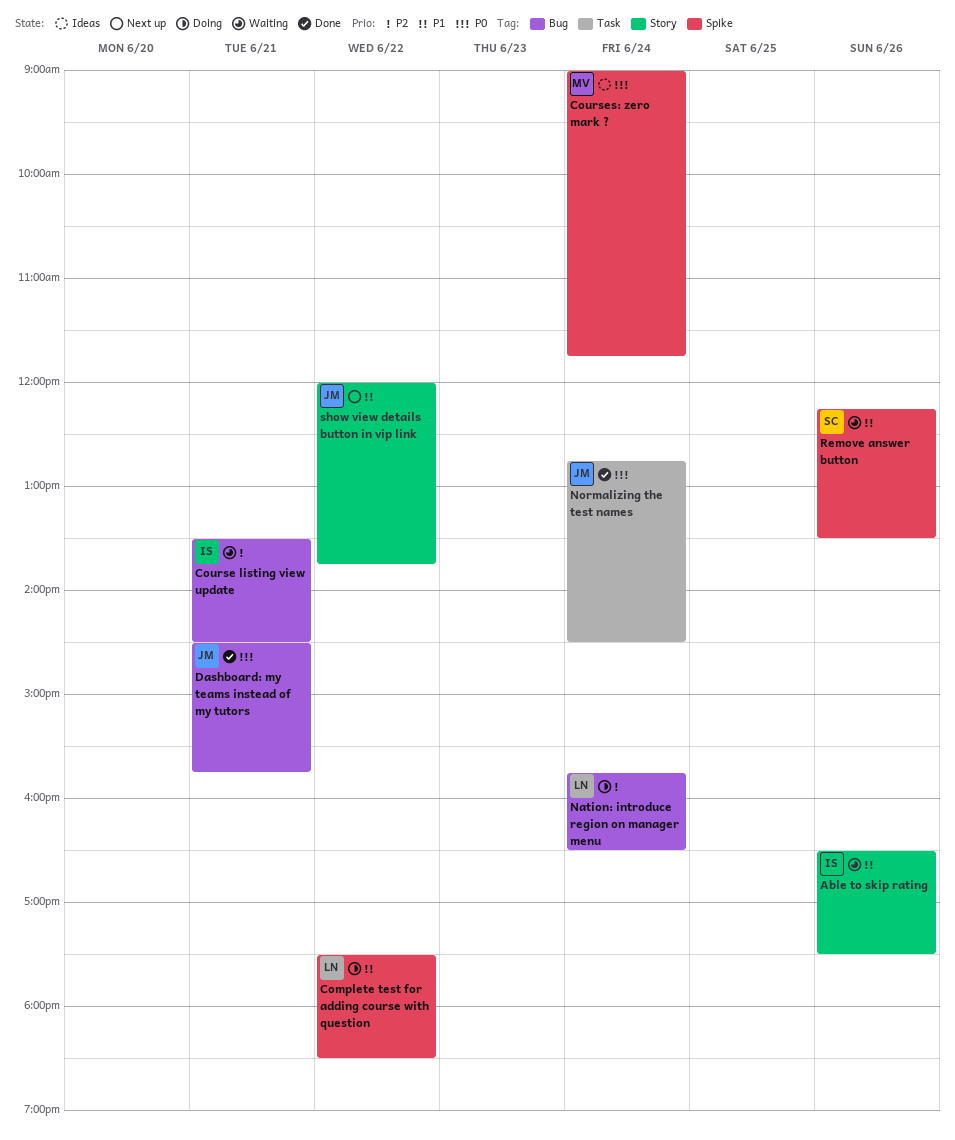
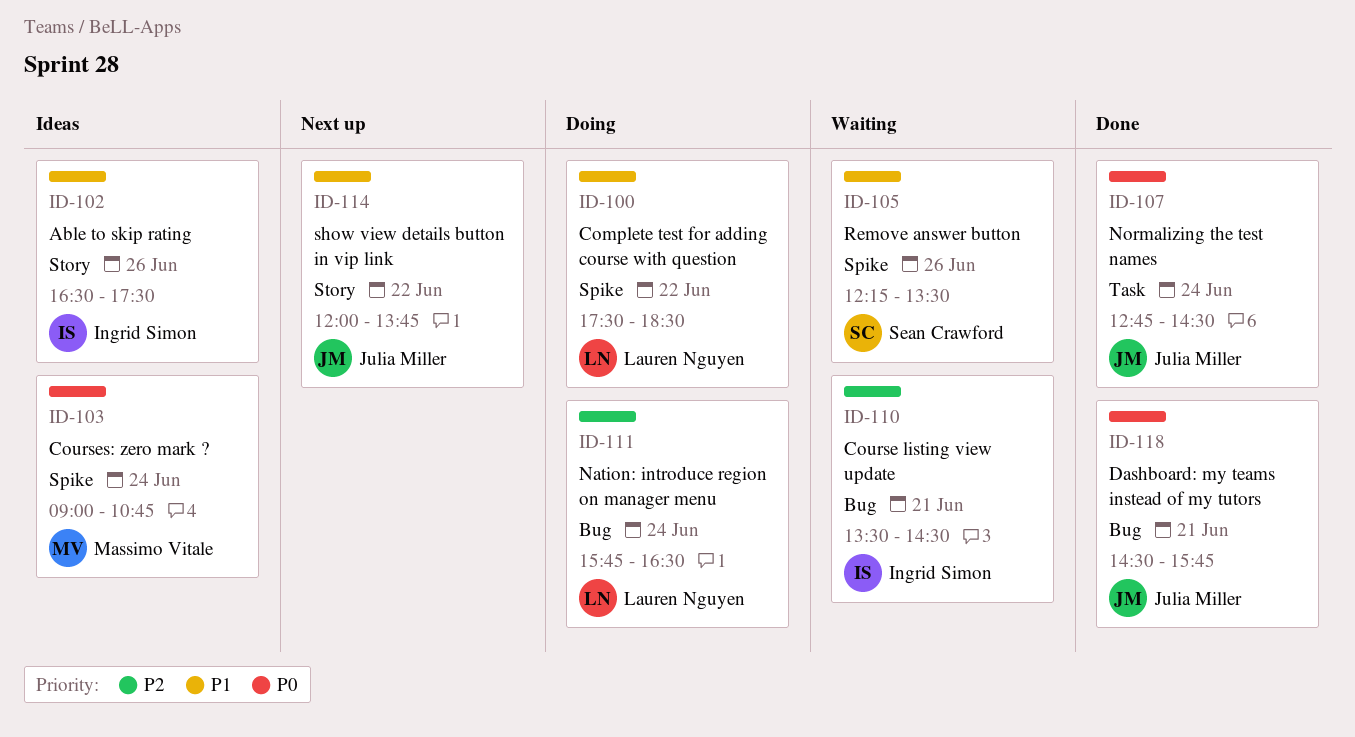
Able to skip rating, status: Waiting -> Ideas
Courses: zero mark ?, ends: 11:45 -> 10:45

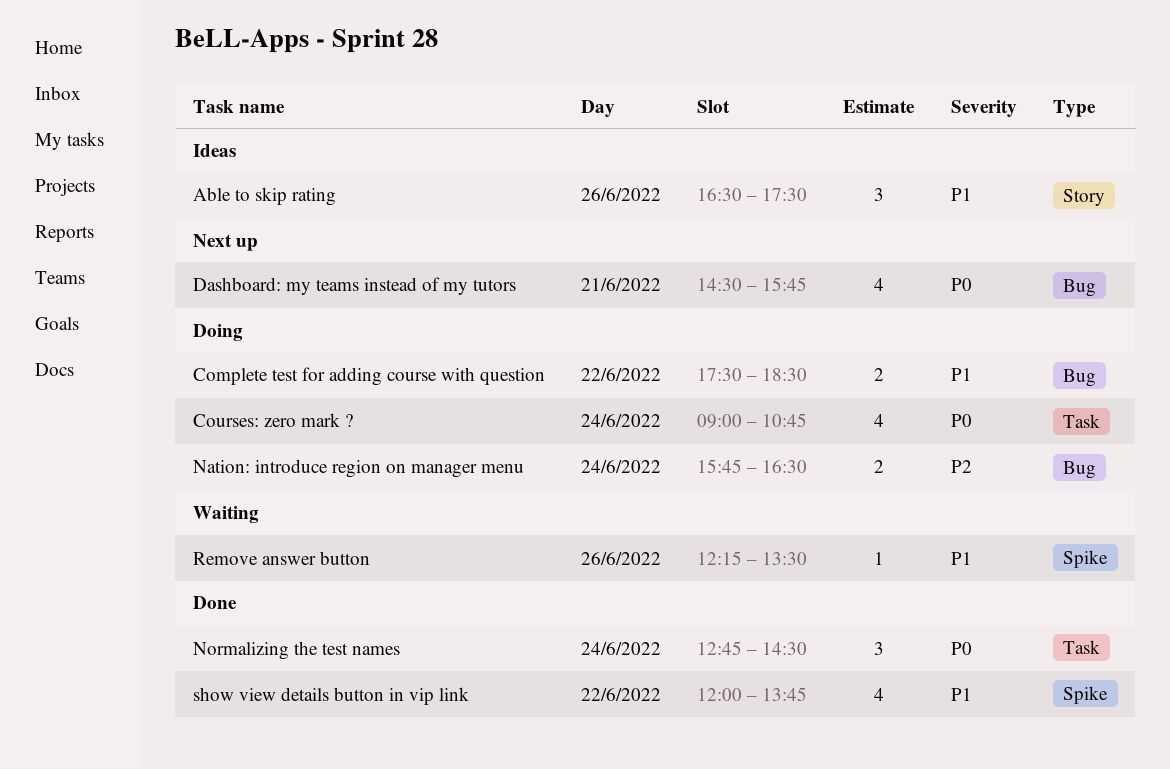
Complete test for adding course with question, label: Spike -> Bug
Course listing view update: present -> none
Courses: zero mark ?, status: Ideas -> Doing
Courses: zero mark ?, label: Spike -> Task
Dashboard: my teams instead of my tutors, status: Done -> Next up
show view details button in vip link, status: Next up -> Done
show view details button in vip link, label: Story -> Spike

